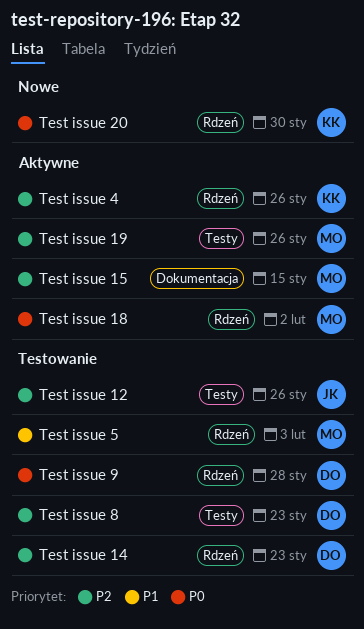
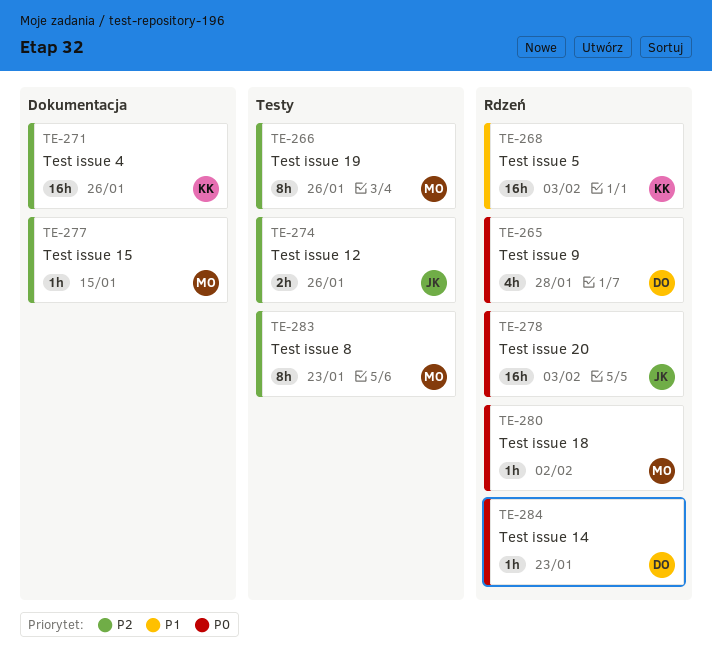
Test issue 14, priority: P2 -> P0
Test issue 20, owner: KK -> JK
Test issue 20, due: Jan 30 -> Feb 3
Test issue 4, label: Rdzeń -> Dokumentacja
Test issue 5, owner: MO -> KK
Test issue 8, owner: DO -> MO

